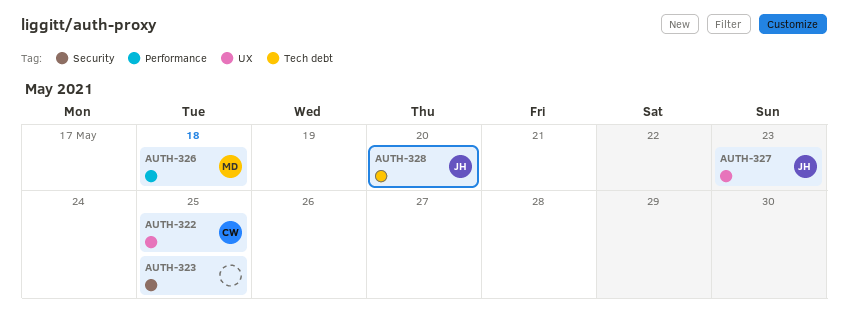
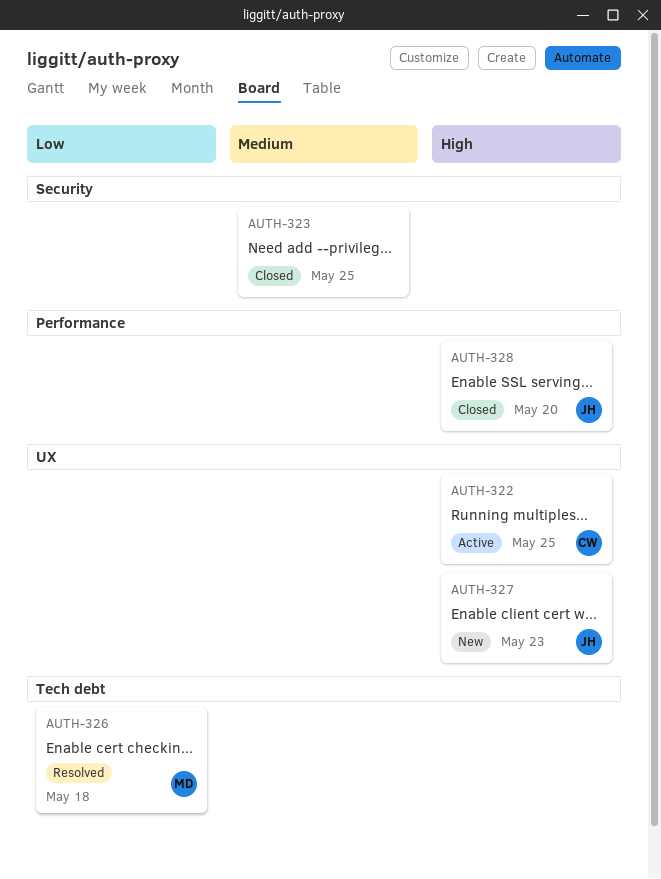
AUTH-326, label: Performance -> Tech debt
AUTH-328, label: Tech debt -> Performance

